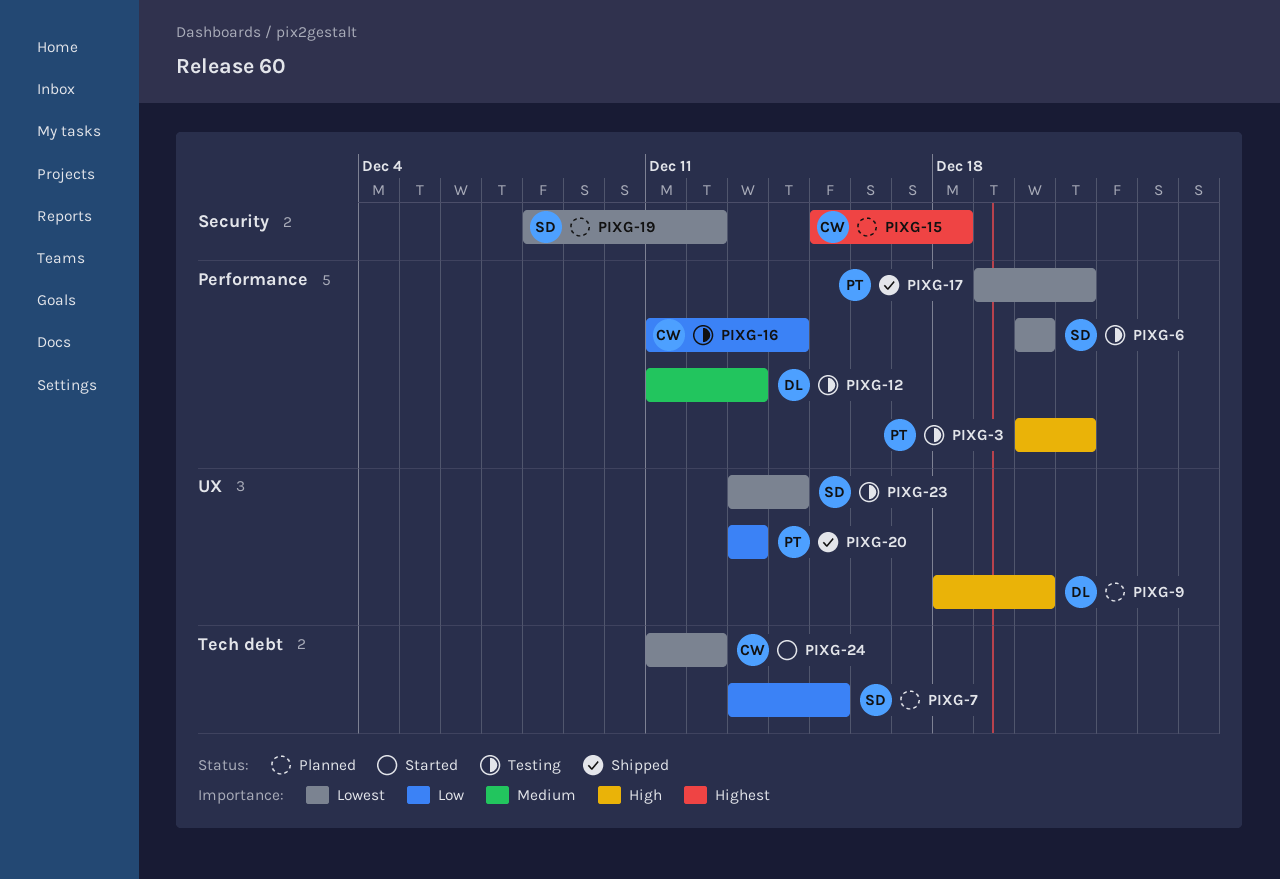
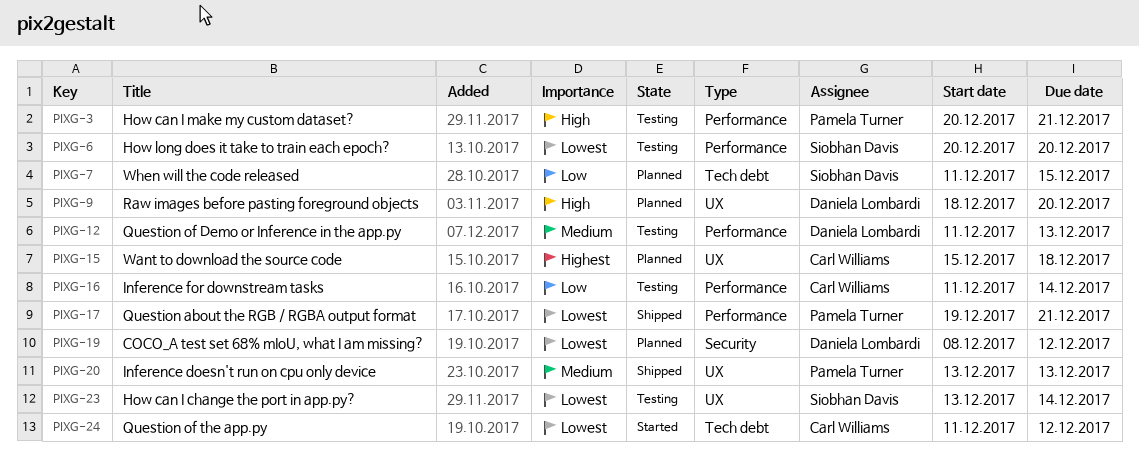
PIXG-7, start: Dec 13 -> Dec 11
PIXG-15, label: Security -> UX
PIXG-19, owner: Siobhan Davis -> Daniela Lombardi
PIXG-20, priority: Low -> Medium

